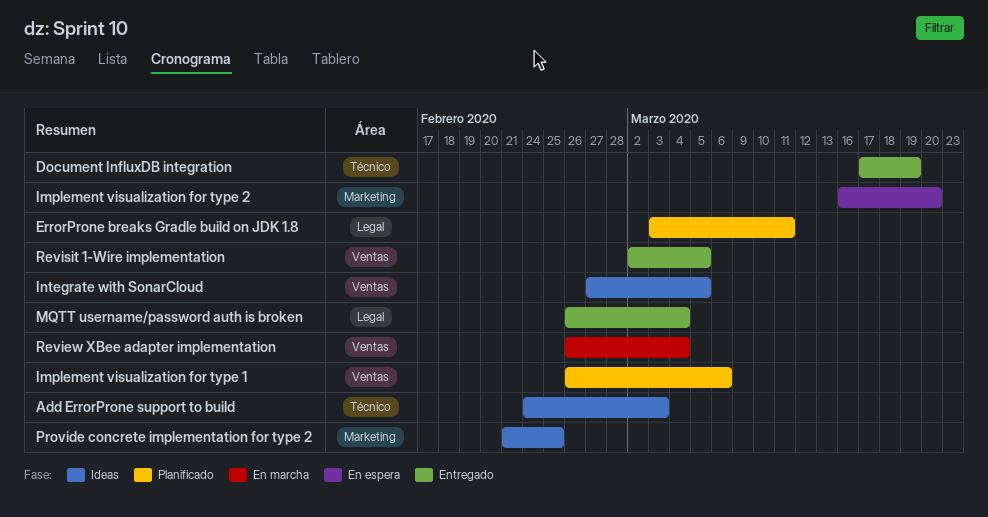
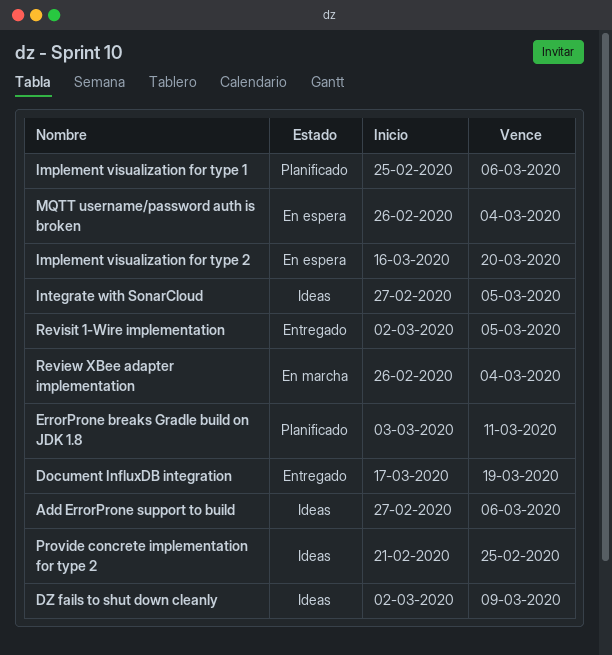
Add ErrorProne support to build, start: Feb 24 -> Feb 27
Add ErrorProne support to build, due: Mar 3 -> Mar 6
DZ fails to shut down cleanly: none -> present
Implement visualization for type 1, start: Feb 26 -> Feb 25
MQTT username/password auth is broken, status: Entregado -> En espera

